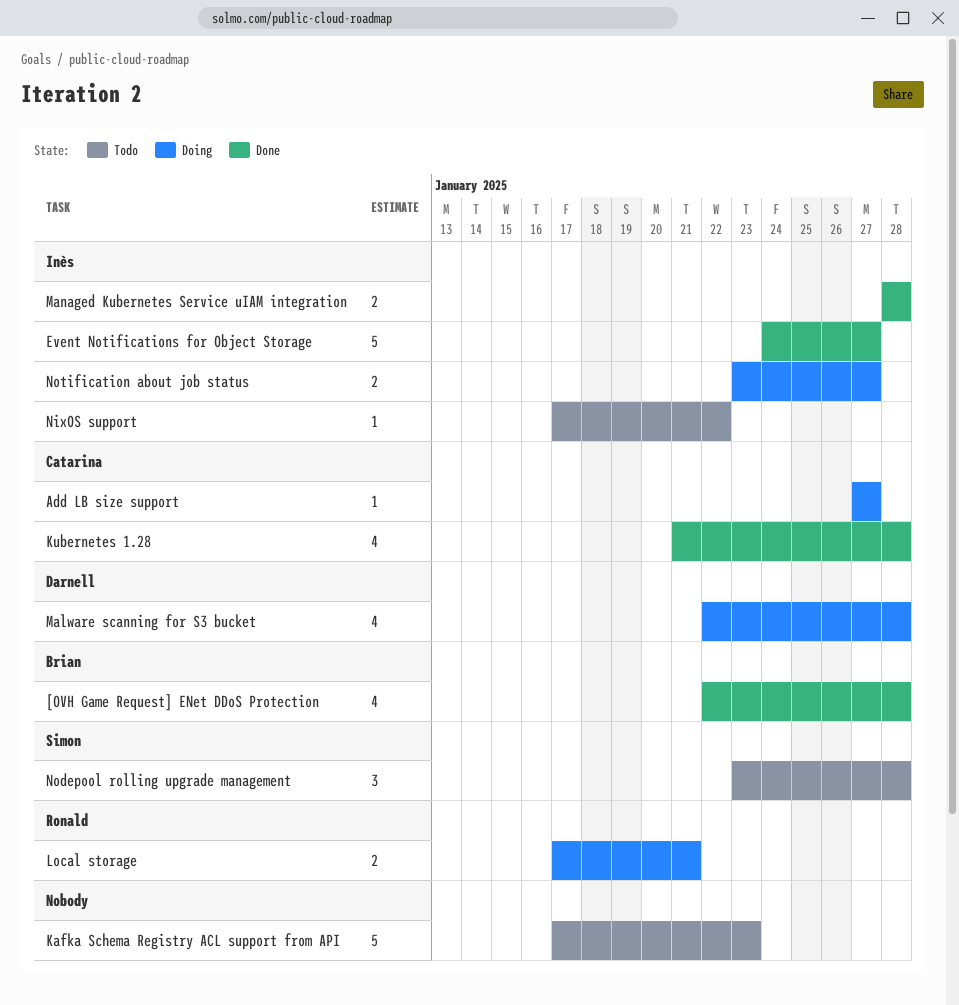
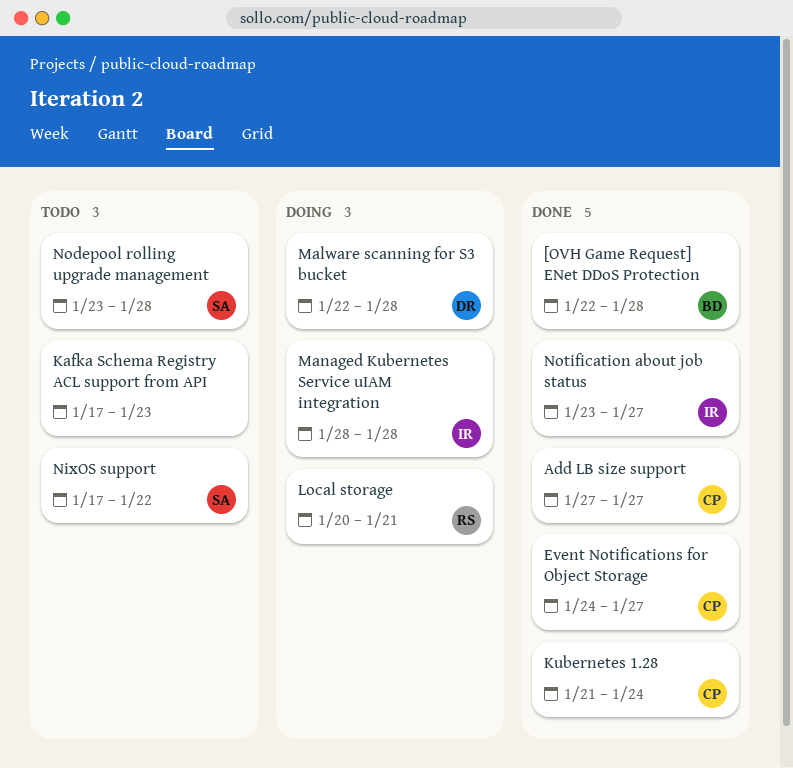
Add LB size support, status: Doing -> Done
Event Notifications for Object Storage, owner: Inès -> Catarina
Kubernetes 1.28, due: Jan 28 -> Jan 24
Local storage, start: Jan 17 -> Jan 20
Managed Kubernetes Service uIAM integration, status: Done -> Doing
NixOS support, owner: Inès -> Simon
Notification about job status, status: Doing -> Done

